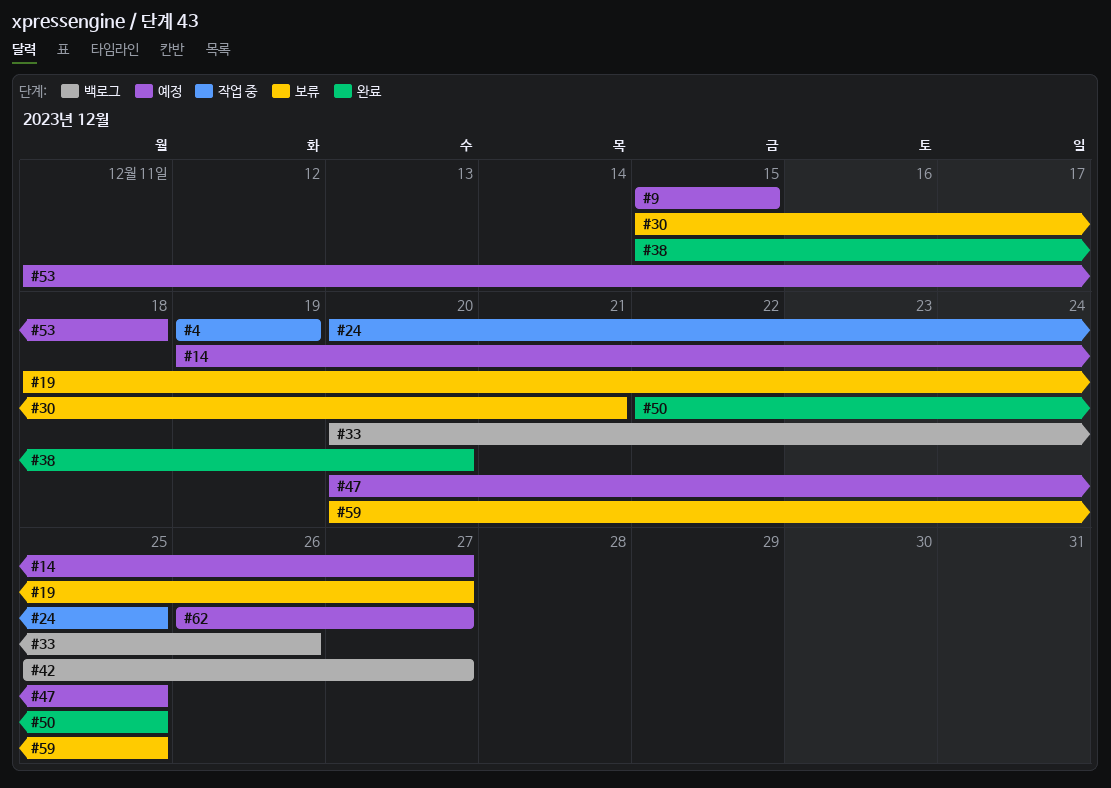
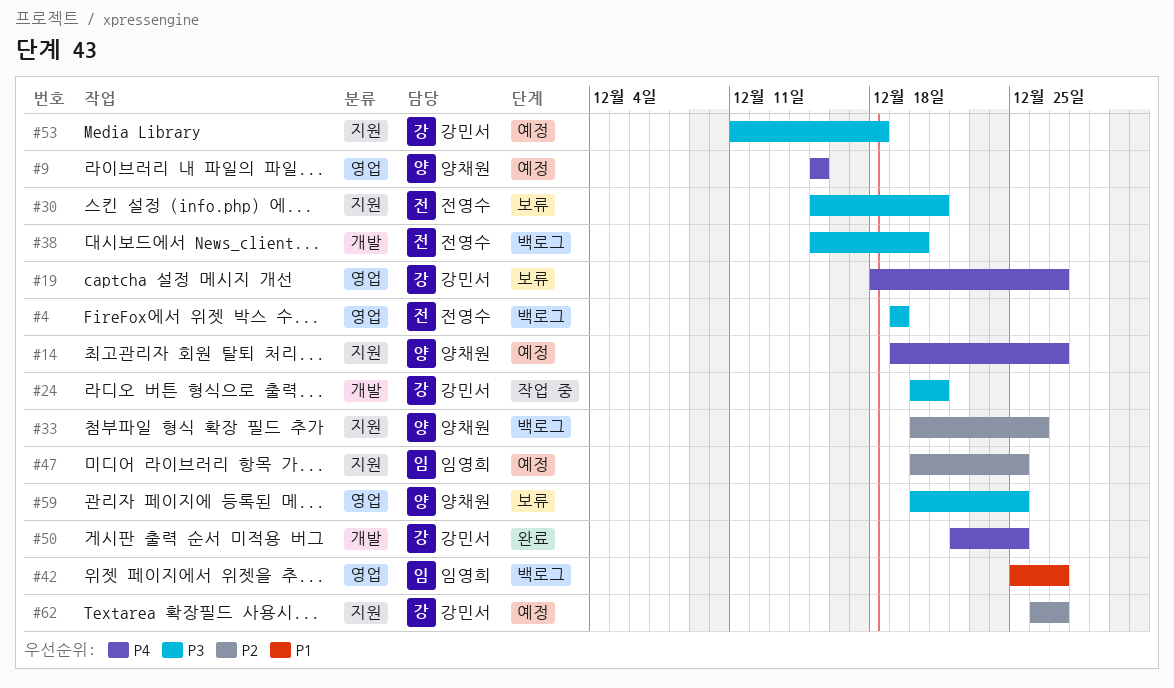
#4, status: 작업 중 -> 백로그
#24, due: Dec 25 -> Dec 21
#38, status: 완료 -> 백로그

